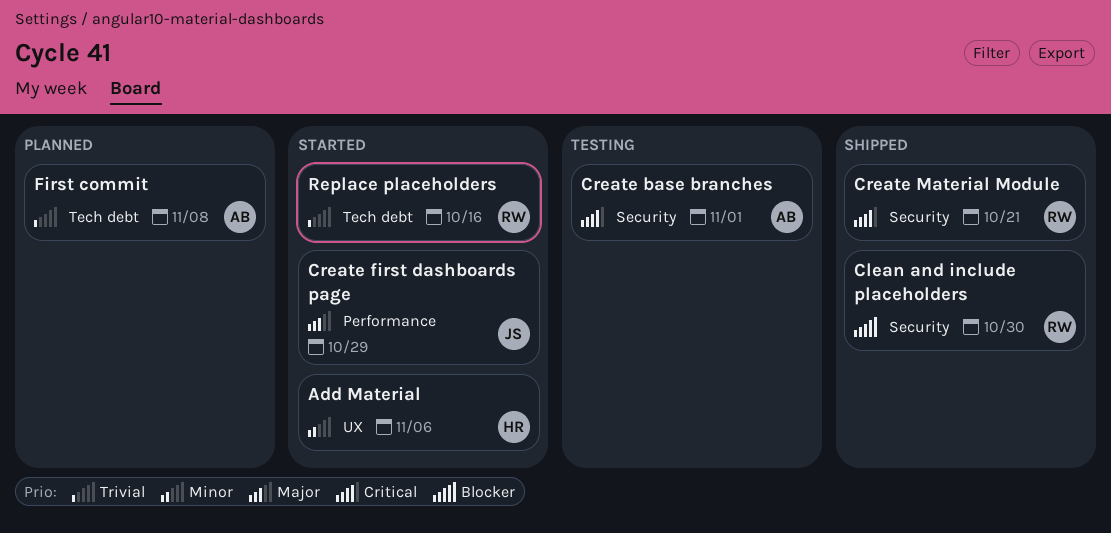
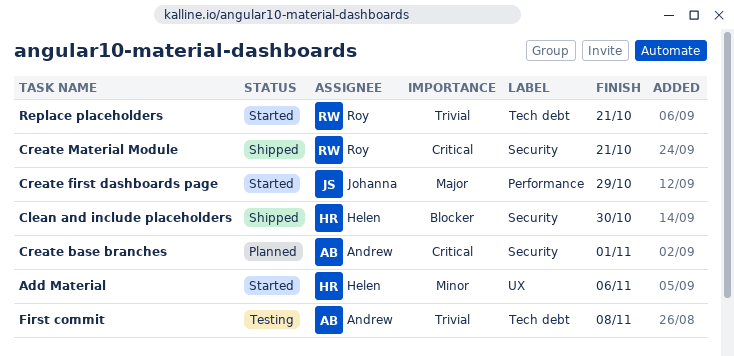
Clean and include placeholders, owner: Roy -> Helen
Create base branches, status: Testing -> Planned
First commit, status: Planned -> Testing
Replace placeholders, due: Oct 16 -> Oct 21

